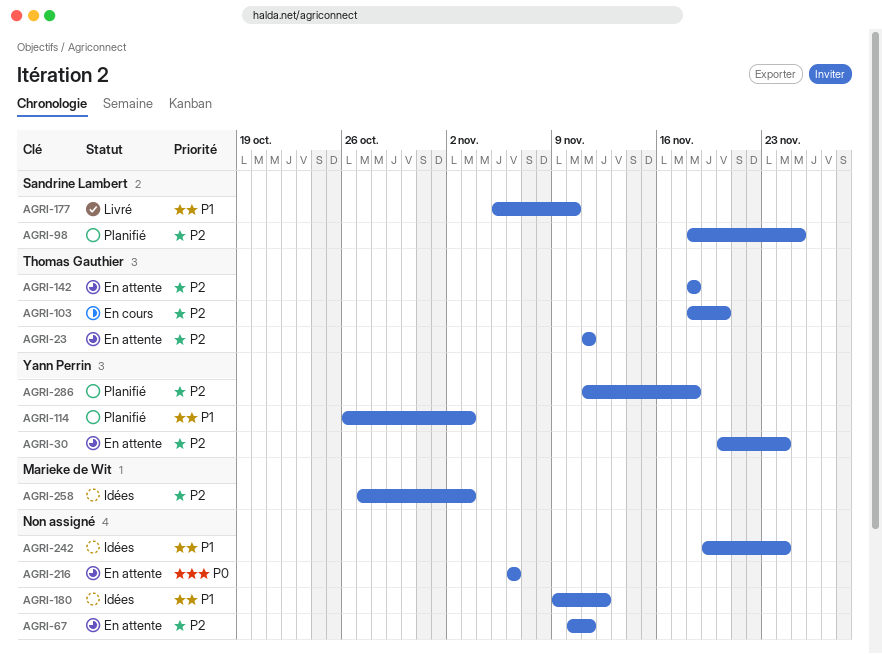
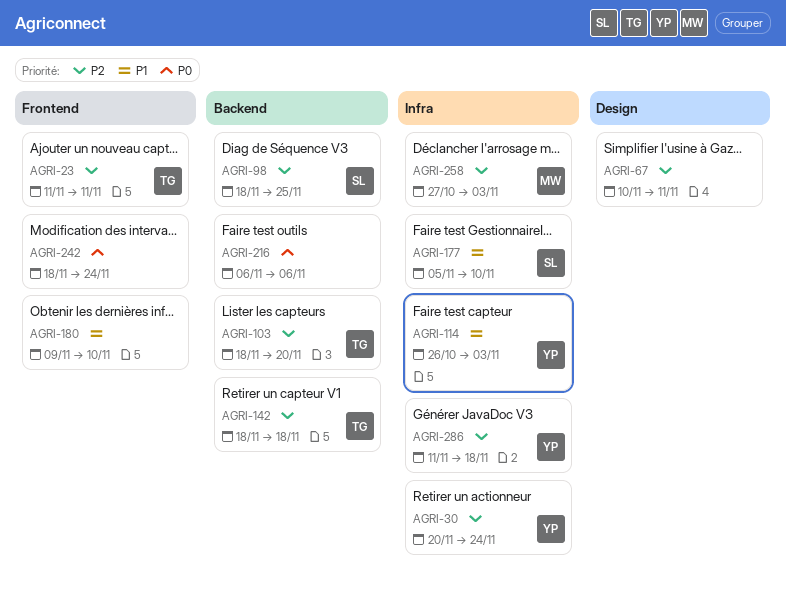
AGRI-180, due: Nov 12 -> Nov 10
AGRI-242, priority: P1 -> P0
AGRI-242, start: Nov 19 -> Nov 18

